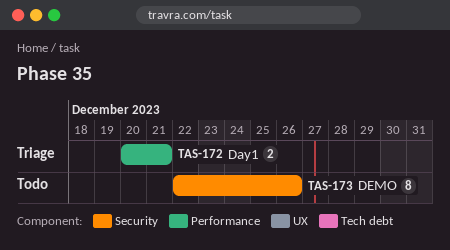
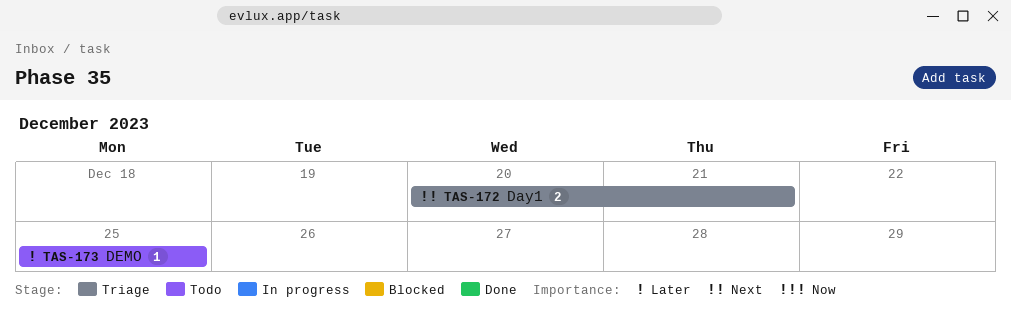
TAS-173, estimate: 8 -> 1
TAS-173, start: Dec 22 -> Dec 25
TAS-173, due: Dec 26 -> Dec 25

